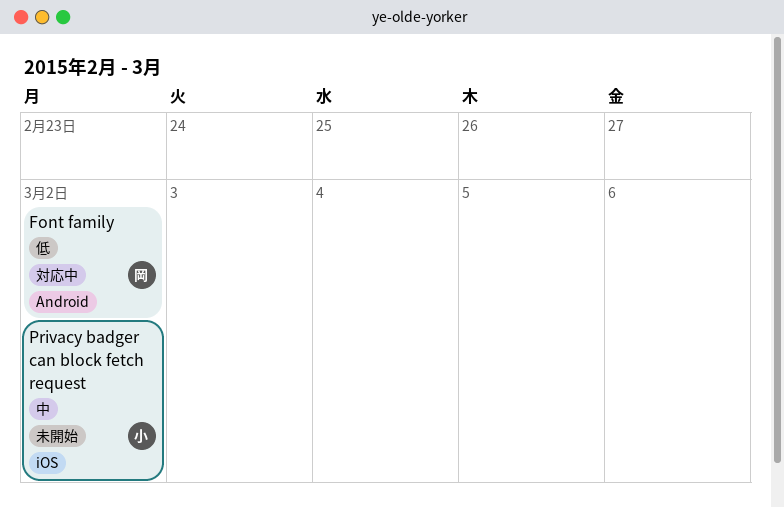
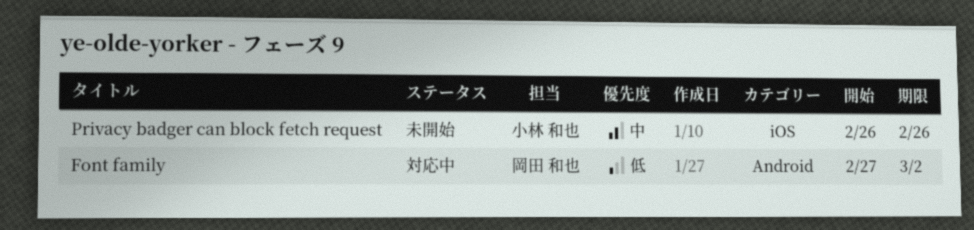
Privacy badger can block fetch request, due: Mar 2 -> Feb 26

